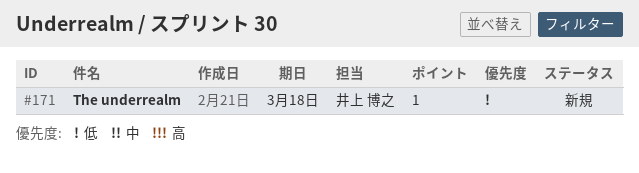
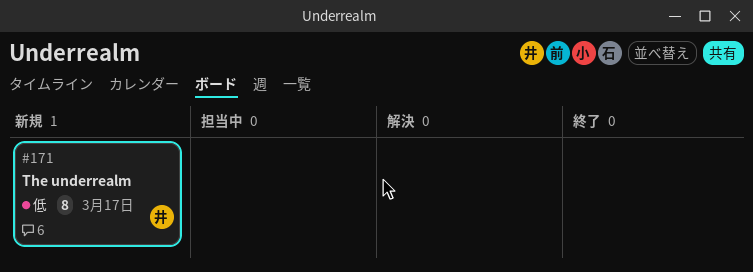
#171, estimate: 1 -> 8
#171, due: Mar 18 -> Mar 17

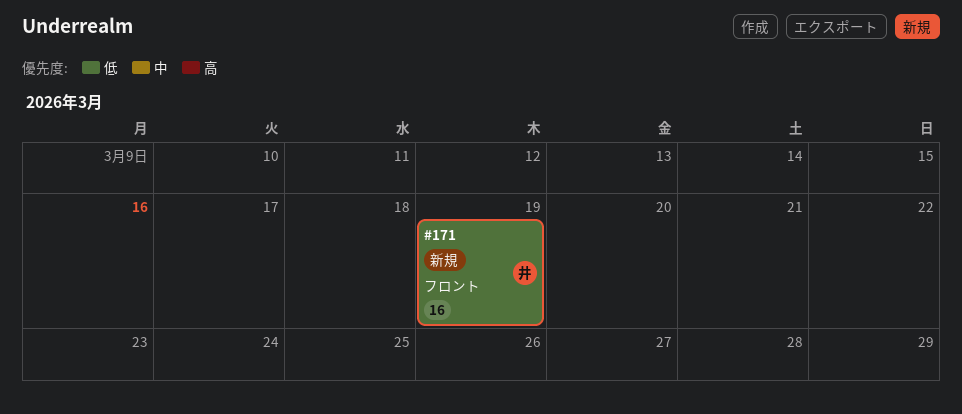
#171, estimate: 8 -> 16
#171, due: Mar 17 -> Mar 19

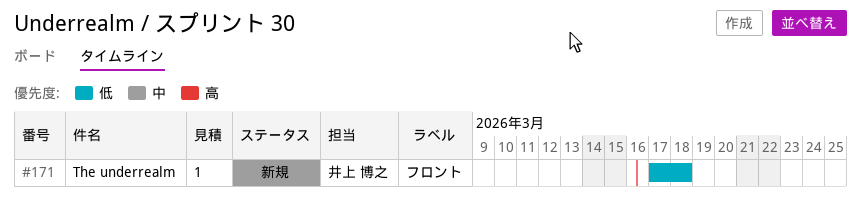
#171, estimate: 16 -> 1
#171, due: Mar 19 -> Mar 18

